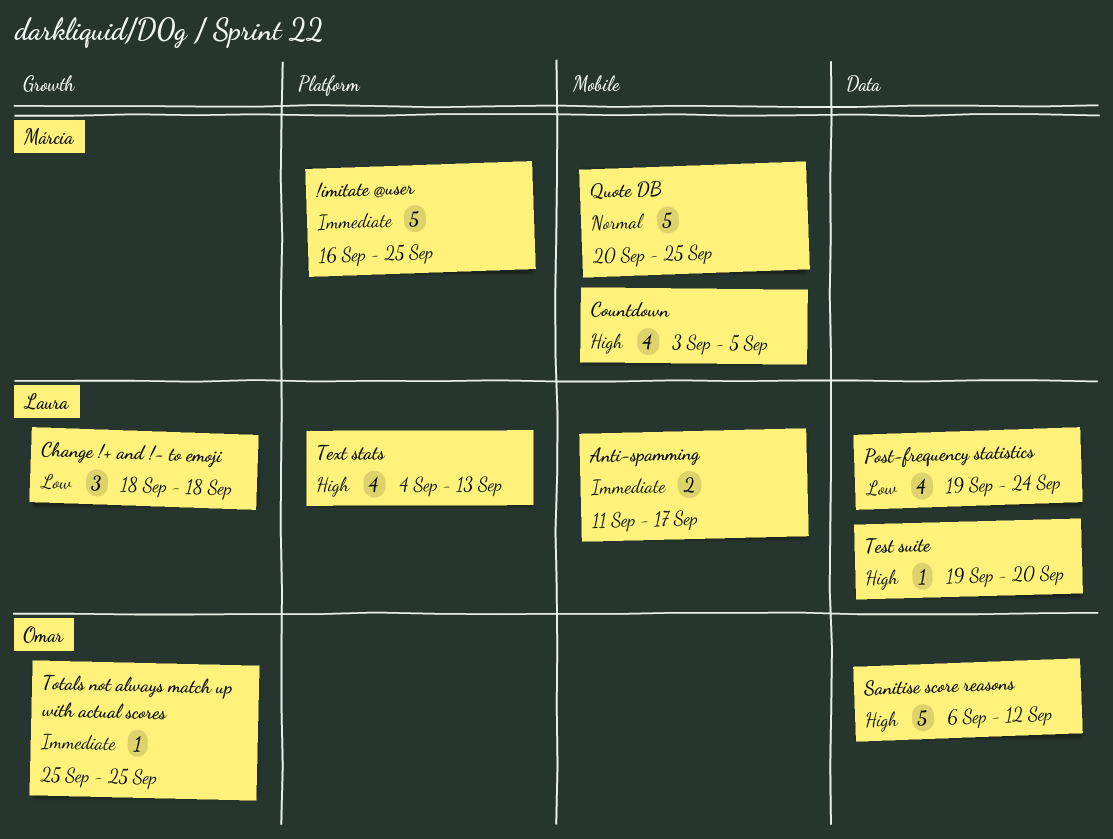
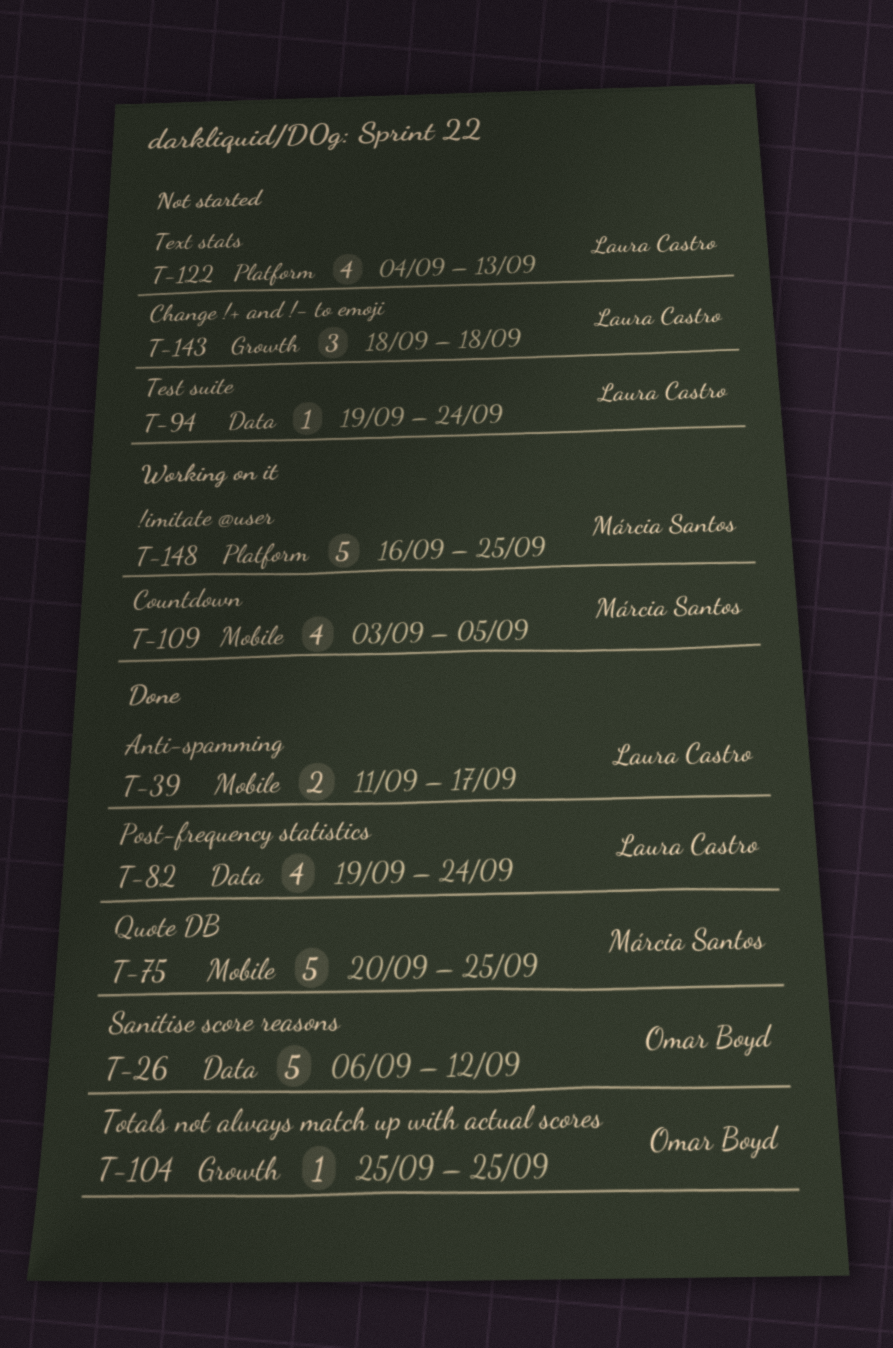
Test suite, due: Sep 20 -> Sep 24

